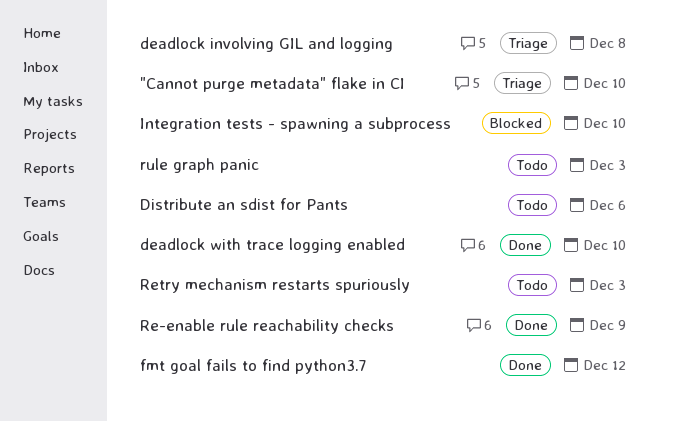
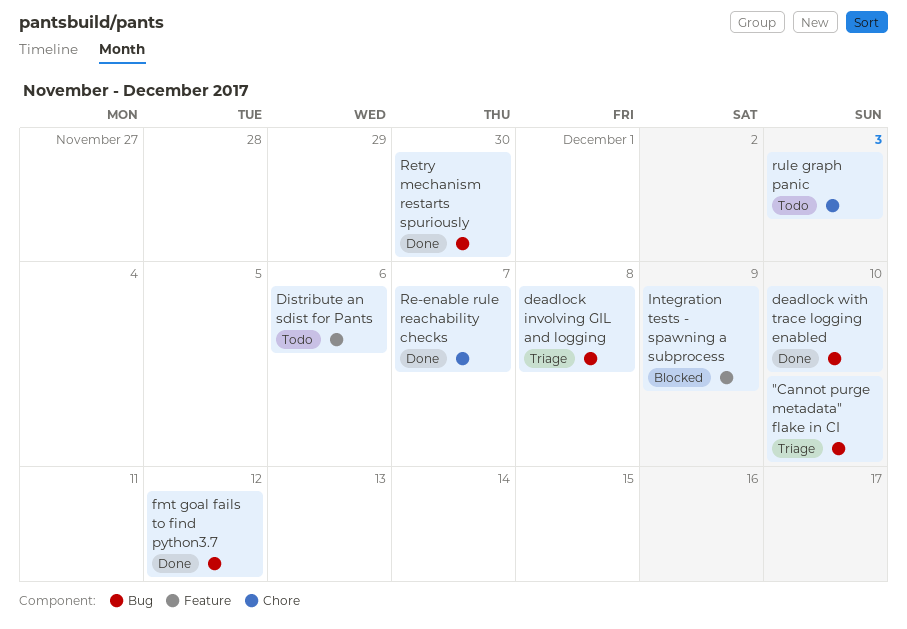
Integration tests - spawning a subprocess, due: Dec 10 -> Dec 9
Re-enable rule reachability checks, due: Dec 9 -> Dec 7
Retry mechanism restarts spuriously, status: Todo -> Done
Retry mechanism restarts spuriously, due: Dec 3 -> Nov 30

